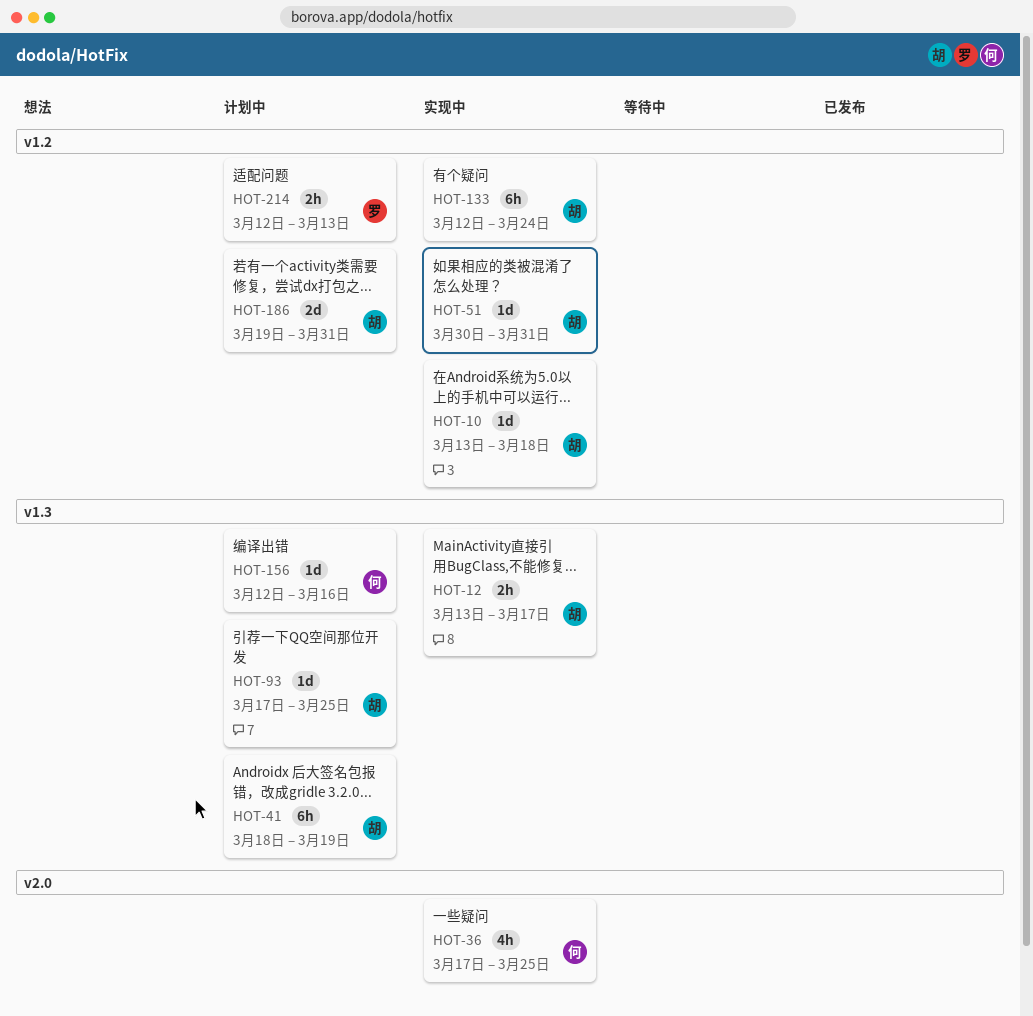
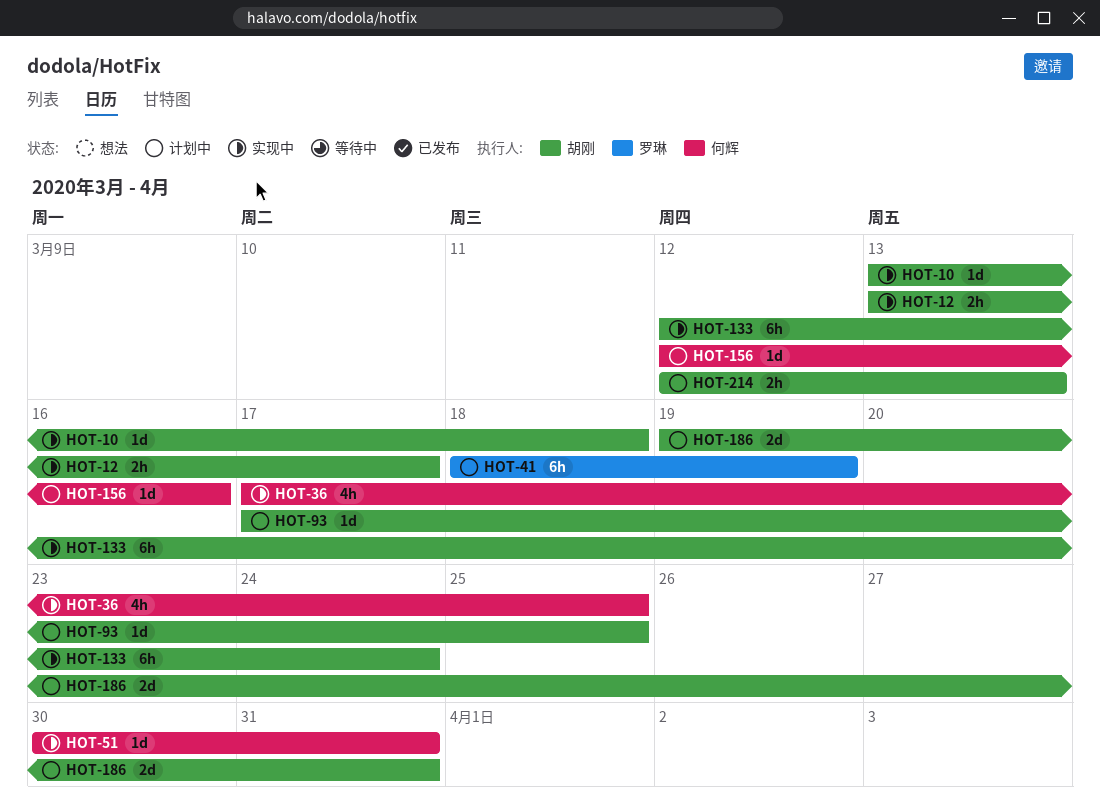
HOT-41, owner: 胡刚 -> 罗琳
HOT-51, owner: 胡刚 -> 何辉
HOT-214, owner: 罗琳 -> 胡刚

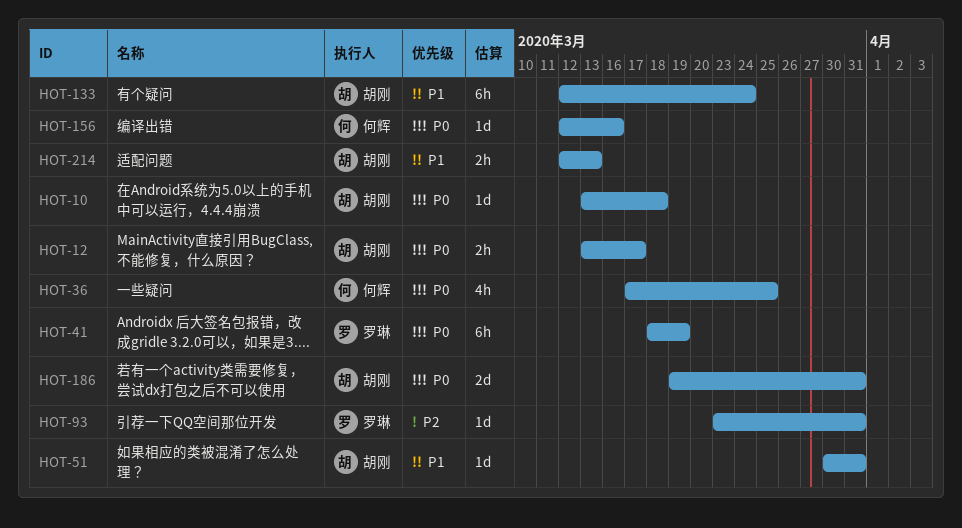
HOT-51, owner: 何辉 -> 胡刚
HOT-93, owner: 胡刚 -> 罗琳
HOT-93, start: Mar 17 -> Mar 23
HOT-93, due: Mar 25 -> Mar 31

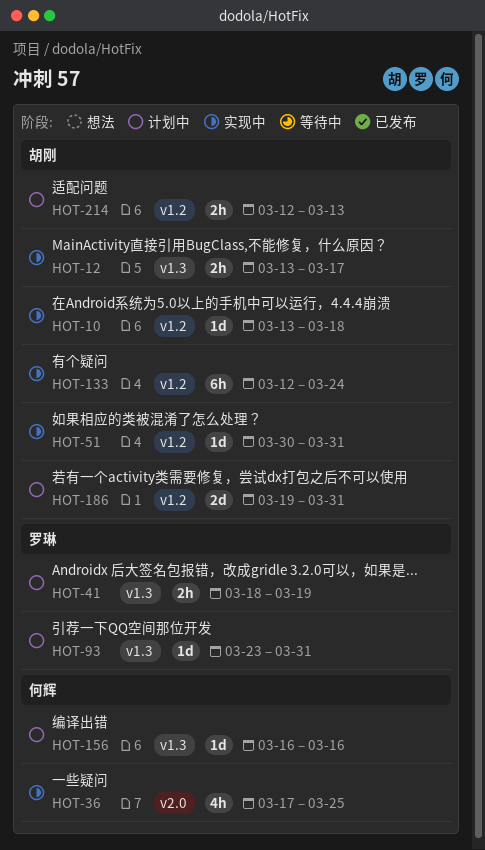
HOT-41, estimate: 6h -> 2h
HOT-156, start: Mar 12 -> Mar 16

